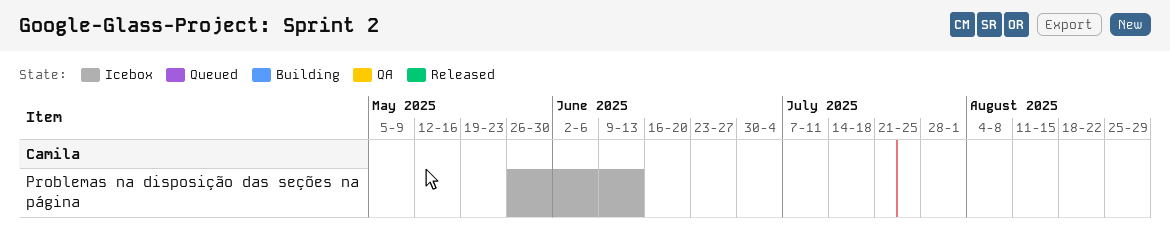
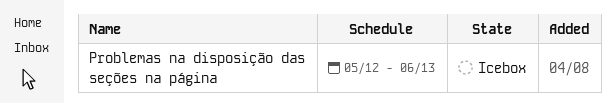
Problemas na disposição das seções na página, start: May 26 -> May 12

